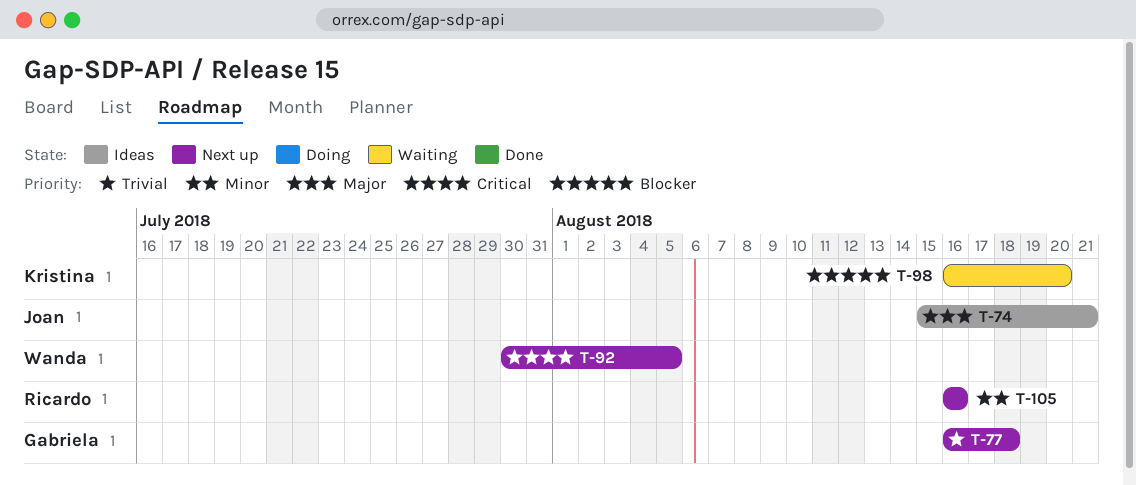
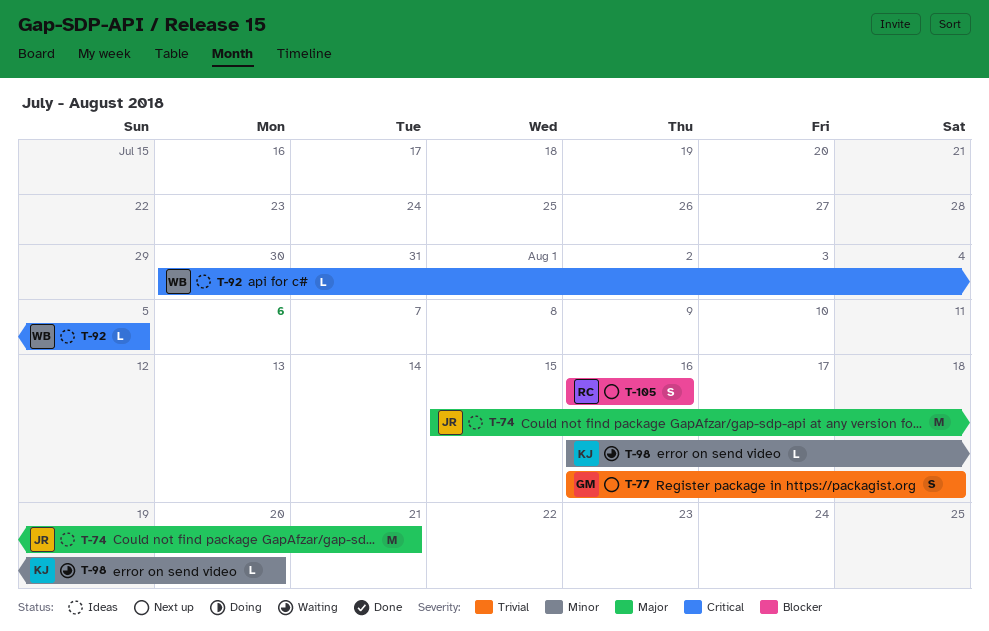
T-92, status: Next up -> Ideas
T-98, priority: Blocker -> Minor
T-105, priority: Minor -> Blocker

